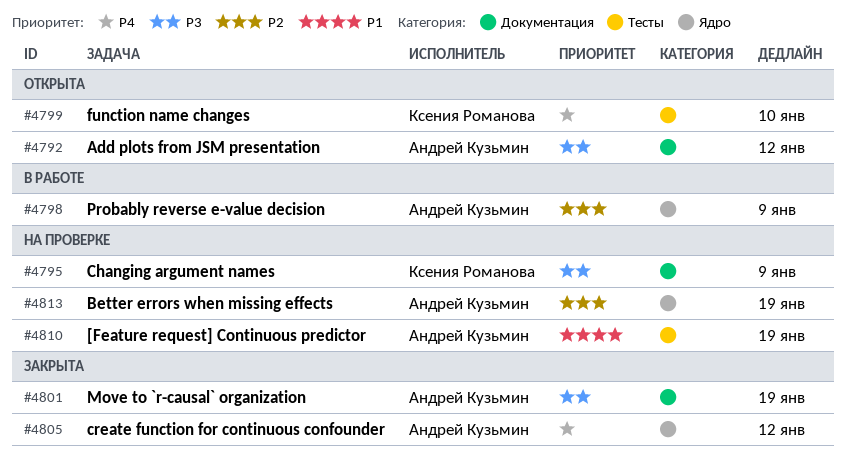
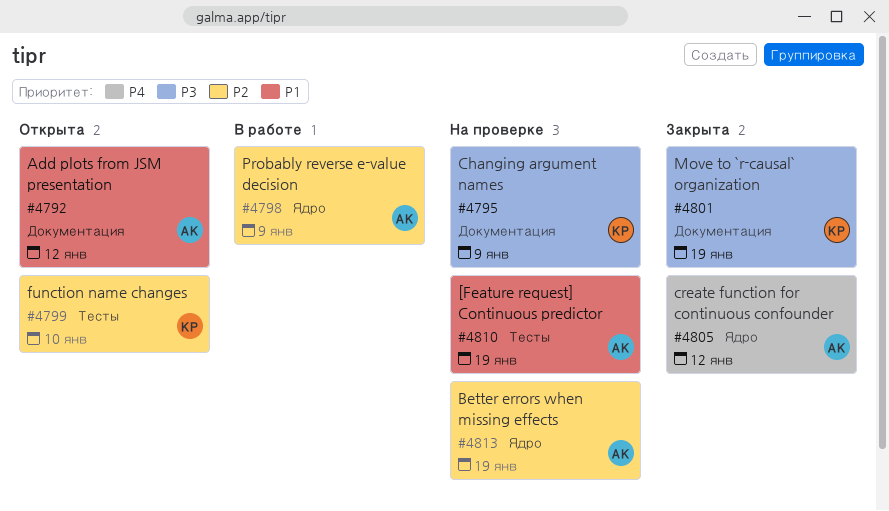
#4792, priority: P3 -> P1
#4799, priority: P4 -> P2
#4801, owner: Андрей Кузьмин -> Ксения Романова

